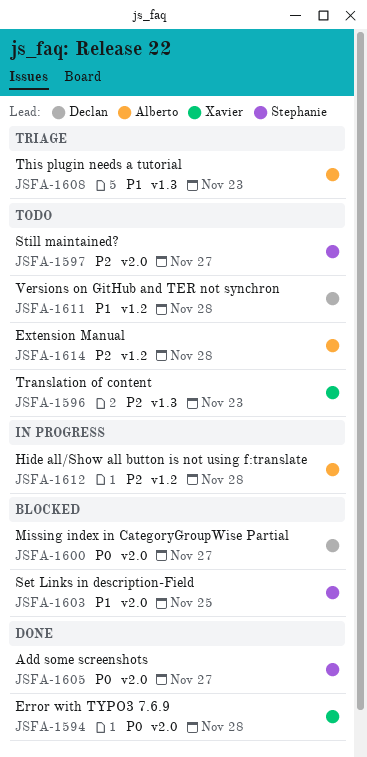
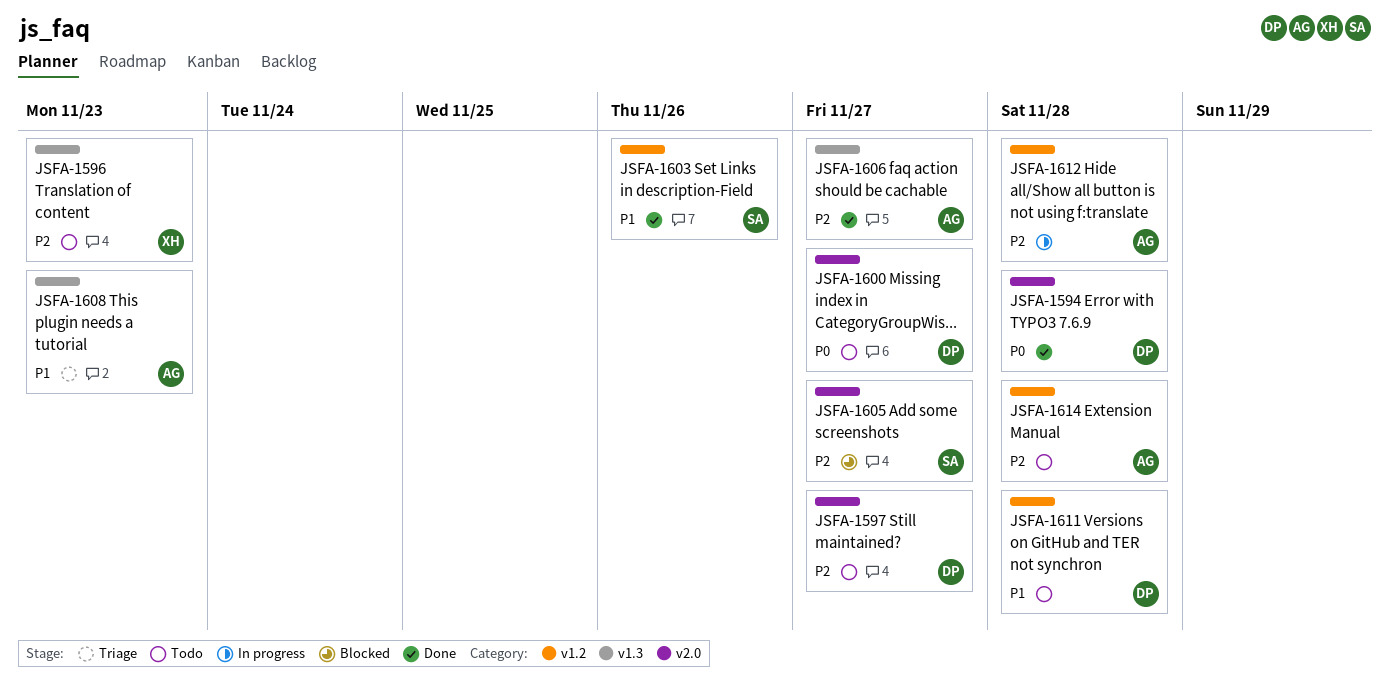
JSFA-1594, owner: Xavier -> Declan
JSFA-1597, owner: Stephanie -> Declan
JSFA-1600, status: Blocked -> Todo
JSFA-1603, status: Blocked -> Done
JSFA-1603, label: v2.0 -> v1.2
JSFA-1603, due: Nov 25 -> Nov 26
JSFA-1605, status: Done -> Blocked
JSFA-1605, priority: P0 -> P2
JSFA-1606: none -> present

